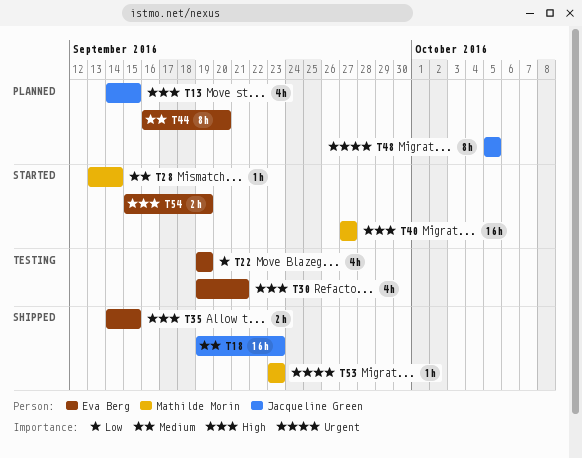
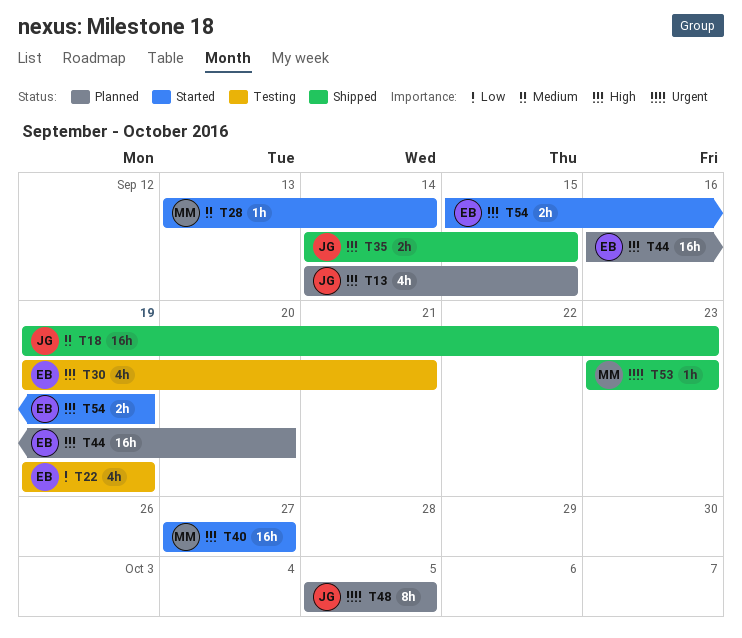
T35, owner: Eva Berg -> Jacqueline Green
T44, priority: Medium -> High
T44, estimate: 8h -> 16h

